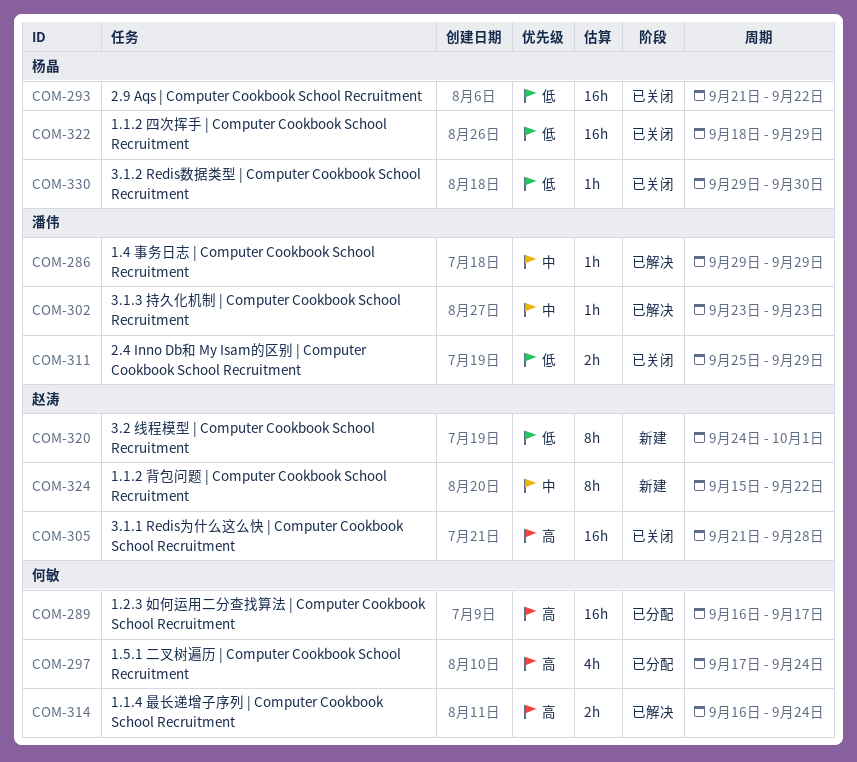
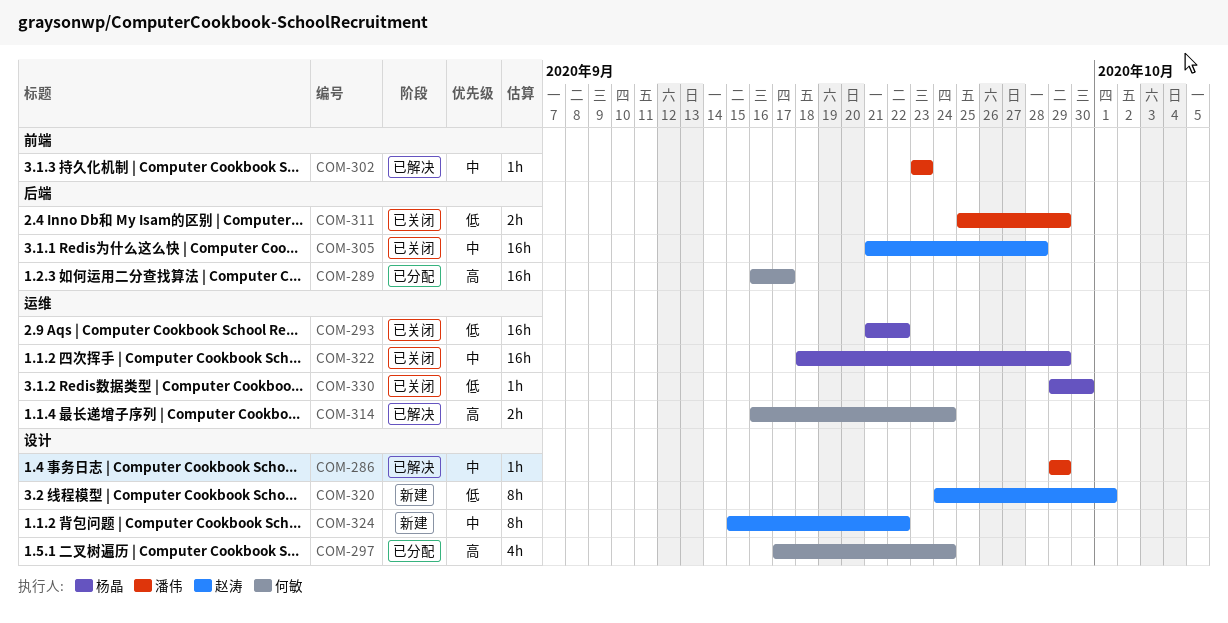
COM-305, priority: 高 -> 中
COM-322, priority: 低 -> 中

